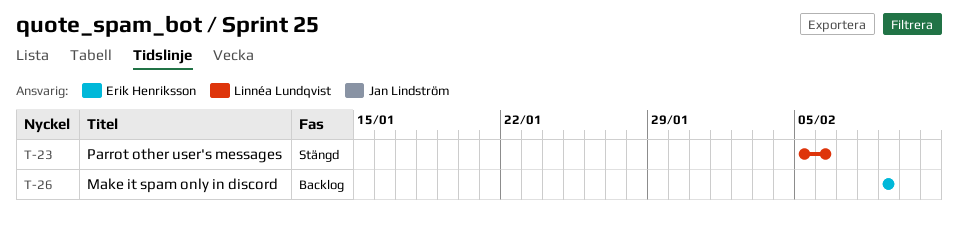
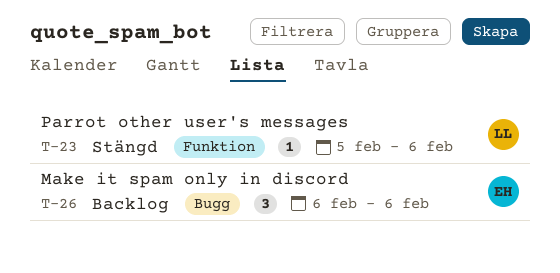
T-26, start: Feb 9 -> Feb 6
T-26, due: Feb 9 -> Feb 6

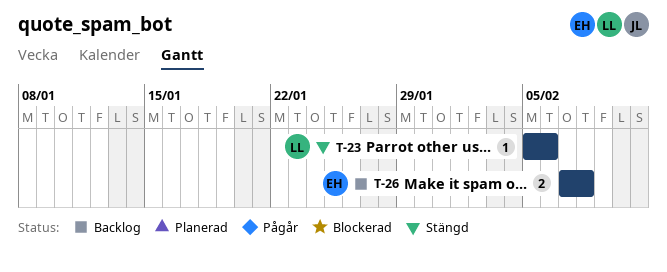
T-26, estimate: 3 -> 2
T-26, start: Feb 6 -> Feb 7
T-26, due: Feb 6 -> Feb 8

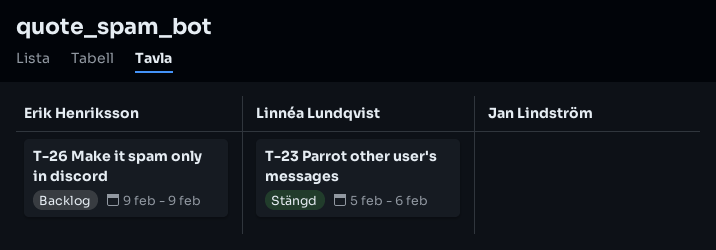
T-26, start: Feb 7 -> Feb 9
T-26, due: Feb 8 -> Feb 9

